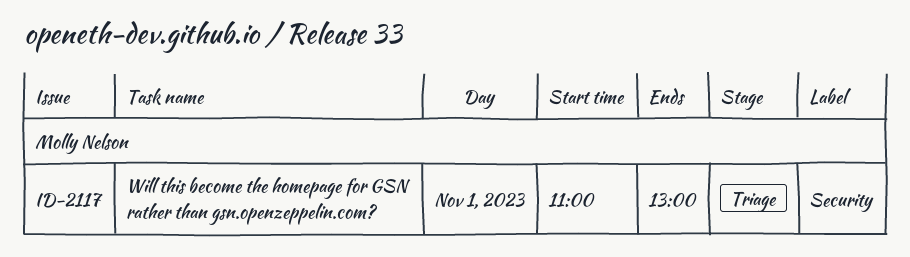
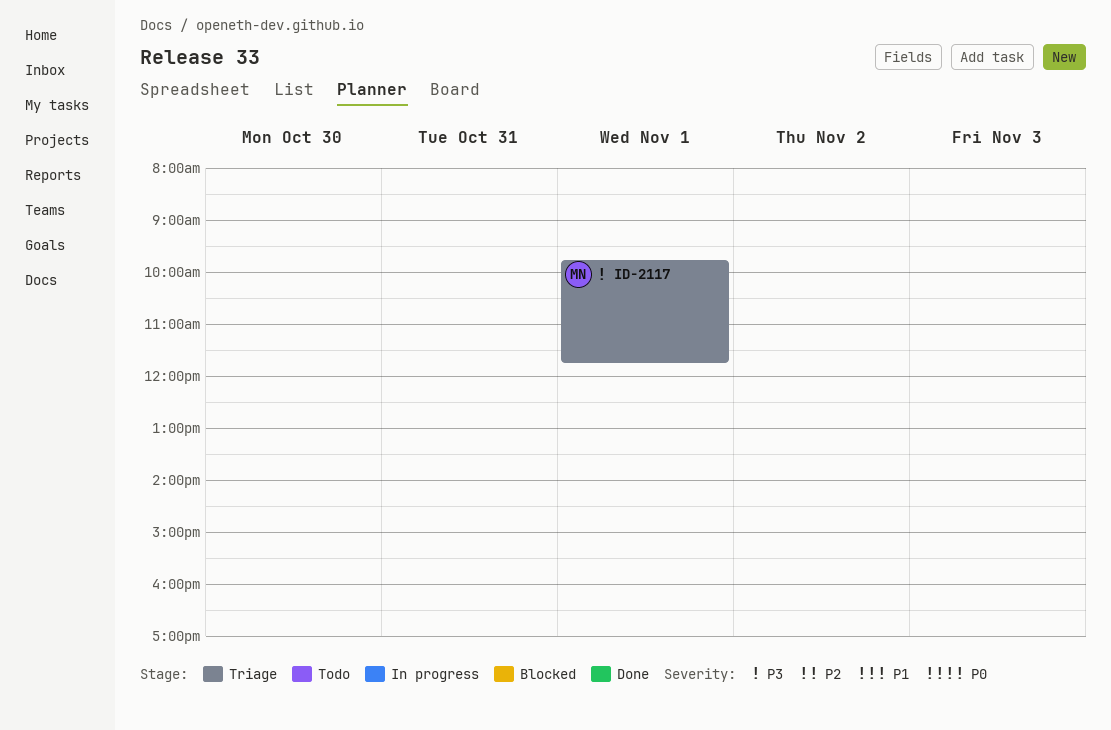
ID-2117, begins: 11:00 -> 09:45
ID-2117, ends: 13:00 -> 11:45

